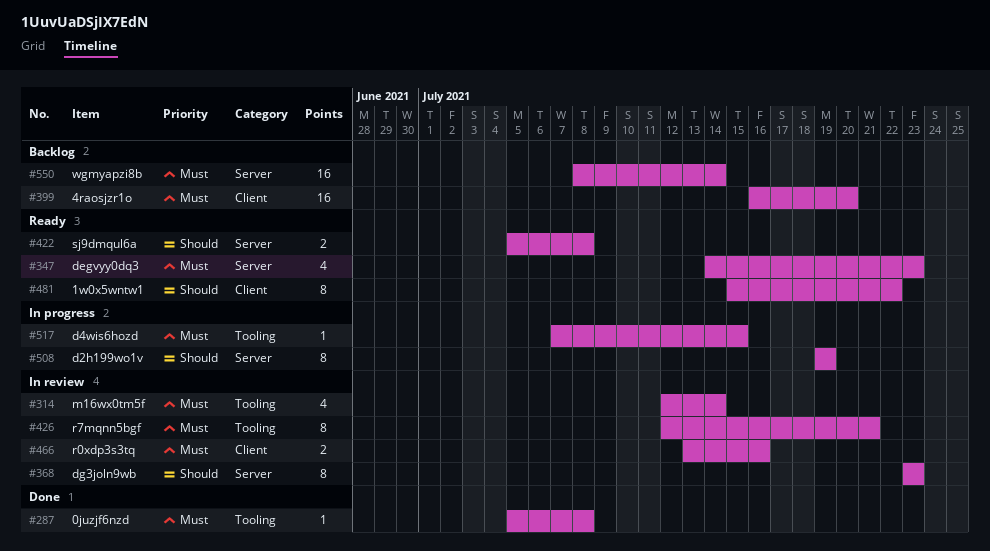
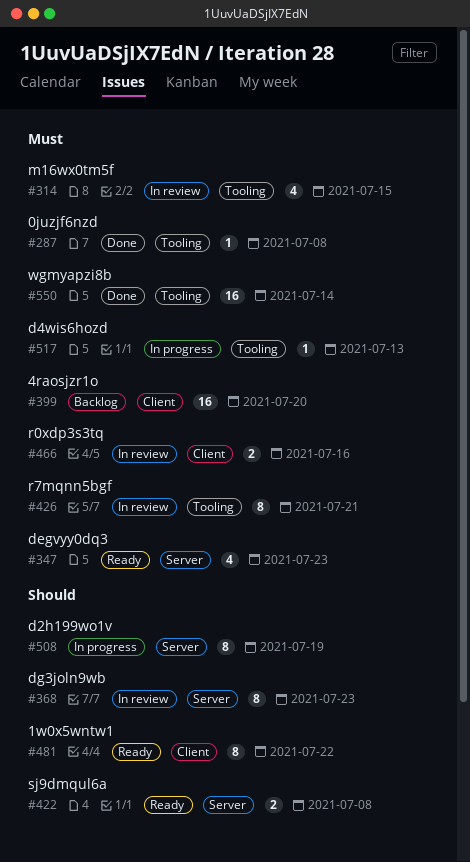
#314, due: Jul 14 -> Jul 15
#517, due: Jul 15 -> Jul 13
#550, status: Backlog -> Done
#550, label: Server -> Tooling

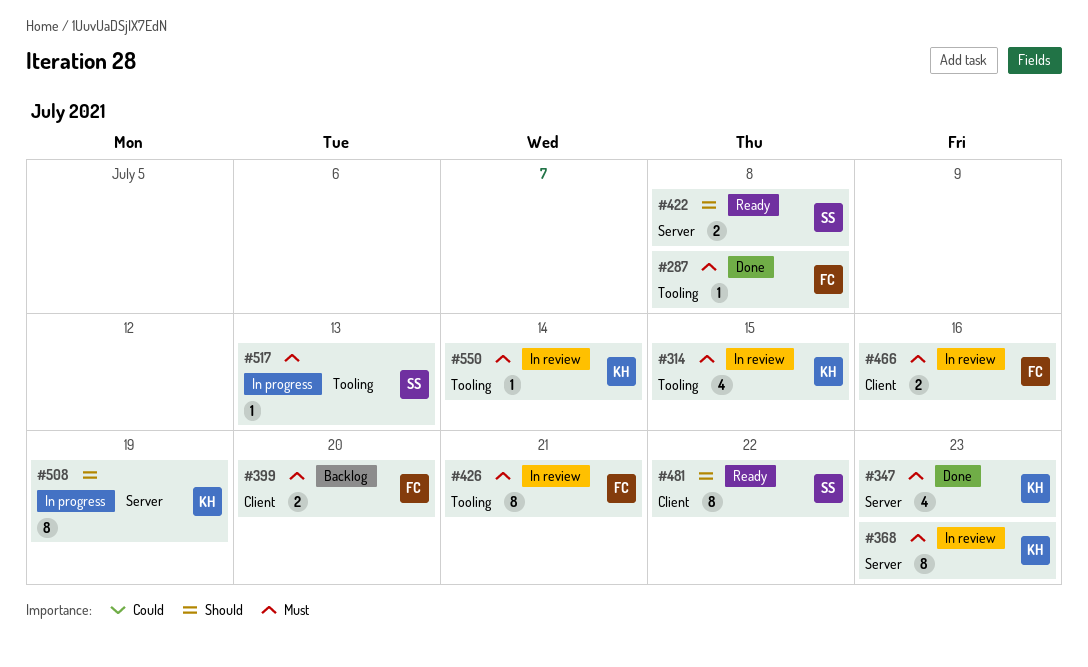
#347, status: Ready -> Done
#368, priority: Should -> Must
#399, estimate: 16 -> 2
#550, status: Done -> In review
#550, estimate: 16 -> 1

